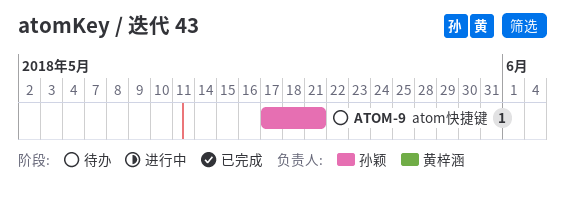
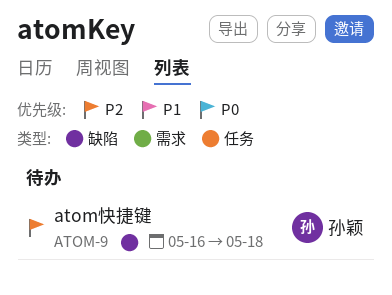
ATOM-9, start: May 17 -> May 16
ATOM-9, due: May 21 -> May 18

